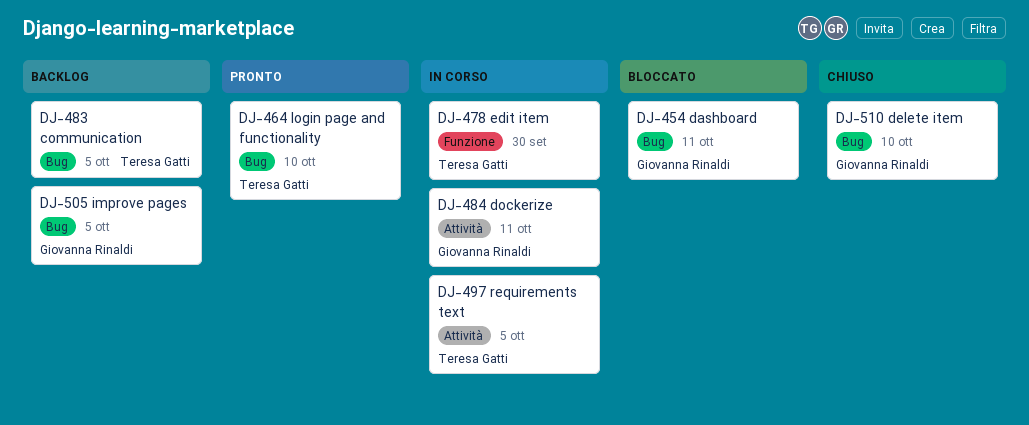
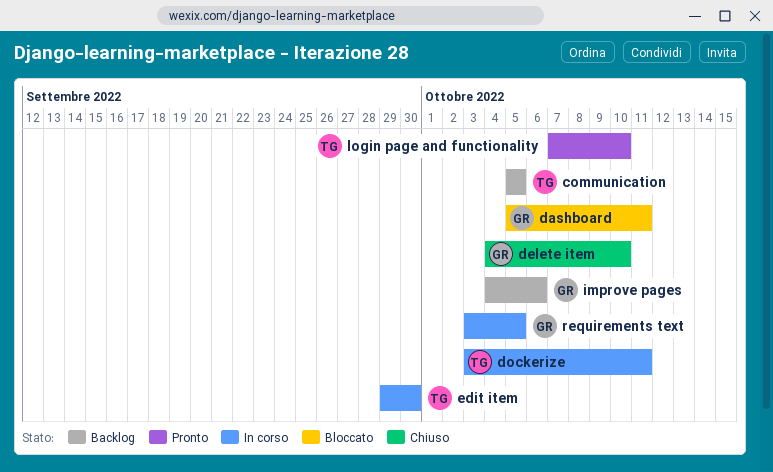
dockerize, owner: Giovanna Rinaldi -> Teresa Gatti
improve pages, due: Oct 5 -> Oct 6
requirements text, owner: Teresa Gatti -> Giovanna Rinaldi

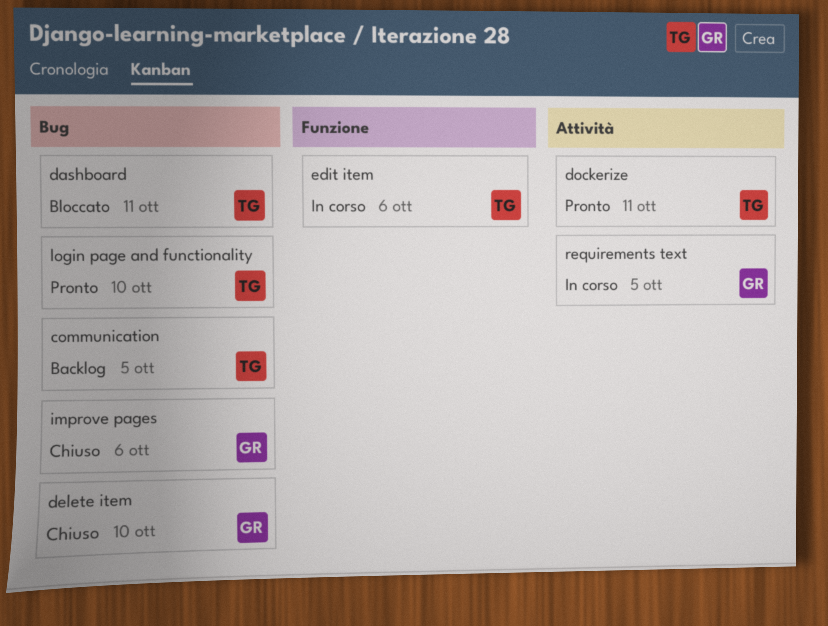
dashboard, owner: GR -> TG
dockerize, status: In corso -> Pronto
edit item, due: Sep 30 -> Oct 6
improve pages, status: Backlog -> Chiuso

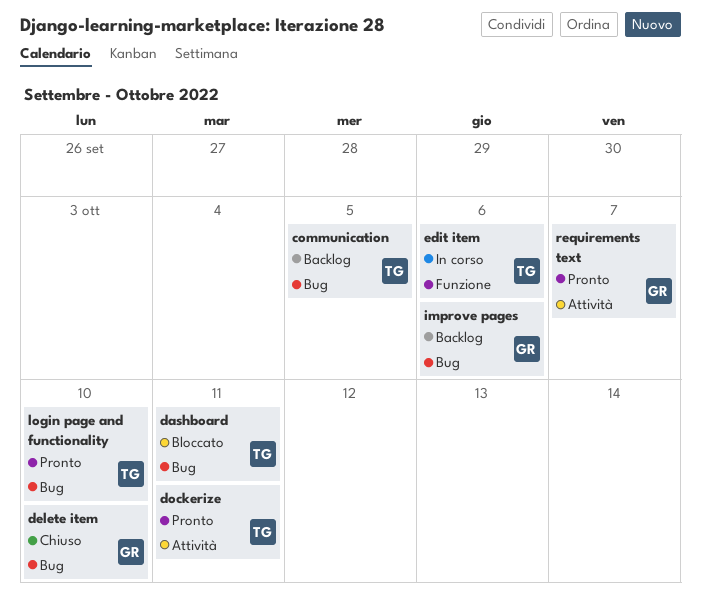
improve pages, status: Chiuso -> Backlog
requirements text, status: In corso -> Pronto
requirements text, due: Oct 5 -> Oct 7

